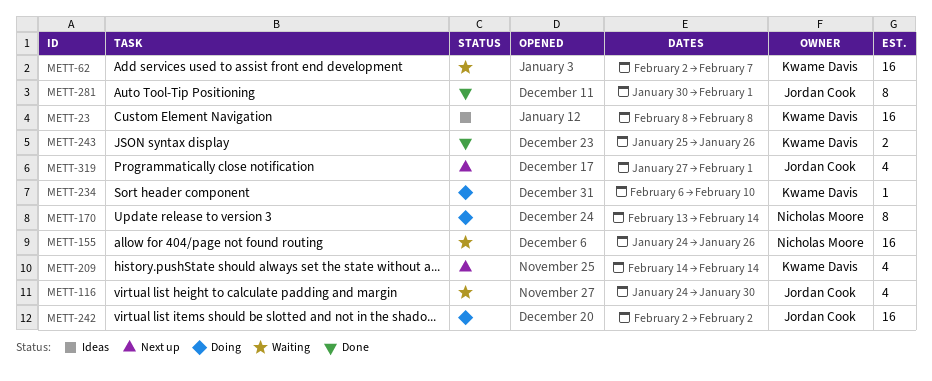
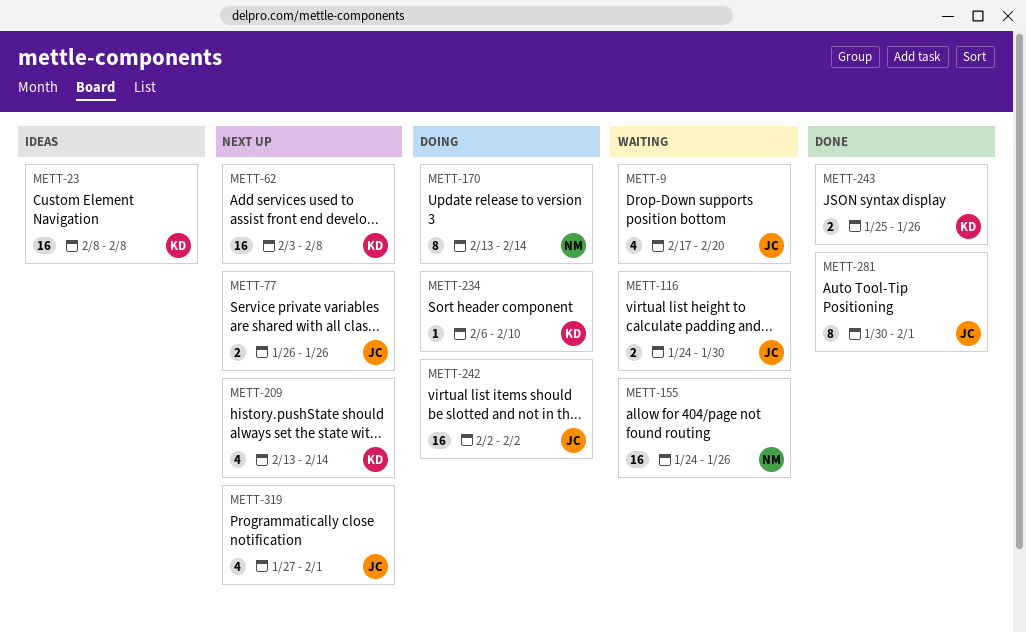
METT-9: none -> present
METT-62, status: Waiting -> Next up
METT-62, start: Feb 2 -> Feb 3
METT-62, due: Feb 7 -> Feb 8
METT-77: none -> present
METT-116, estimate: 4 -> 2
METT-209, start: Feb 14 -> Feb 13

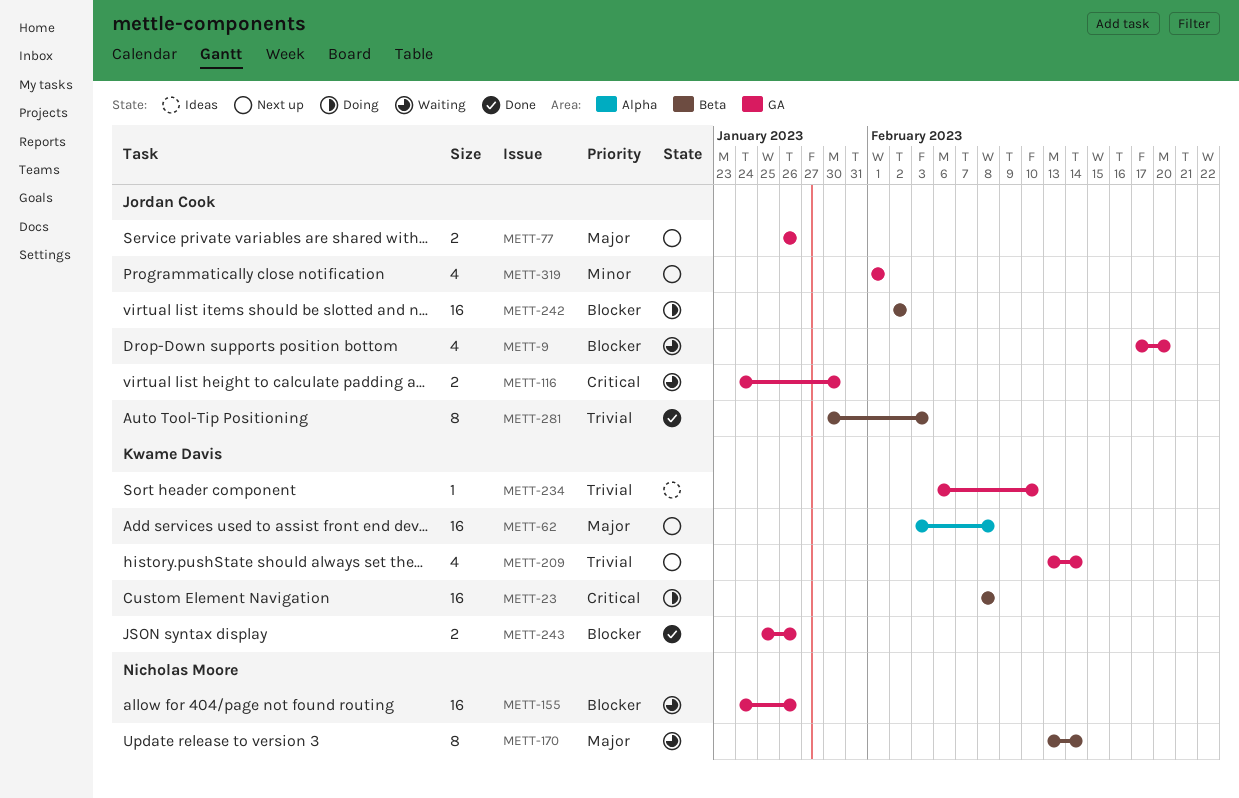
METT-23, status: Ideas -> Doing
METT-170, status: Doing -> Waiting
METT-234, status: Doing -> Ideas
METT-281, due: Feb 1 -> Feb 3
METT-319, start: Jan 27 -> Feb 1

